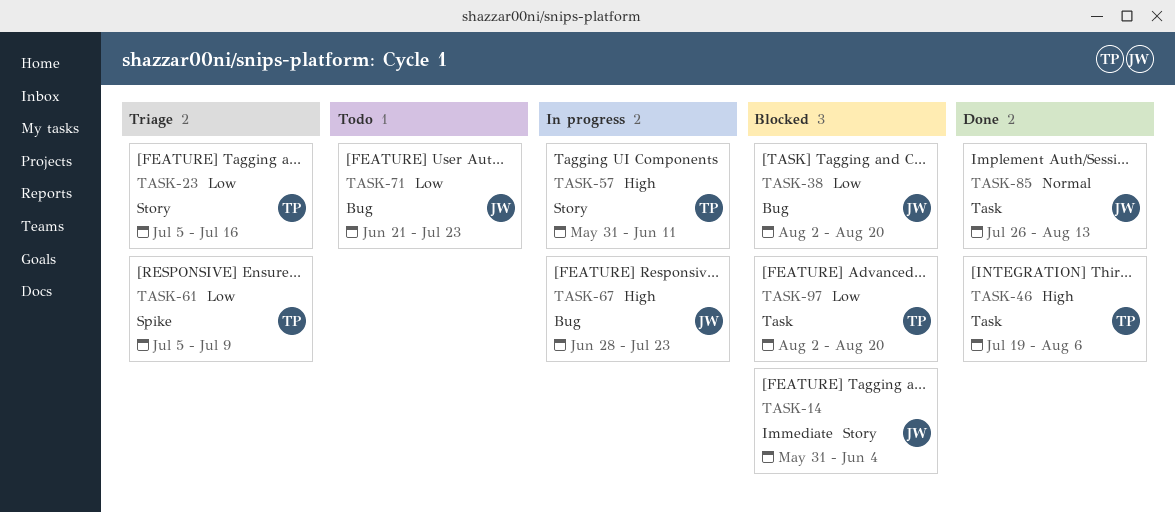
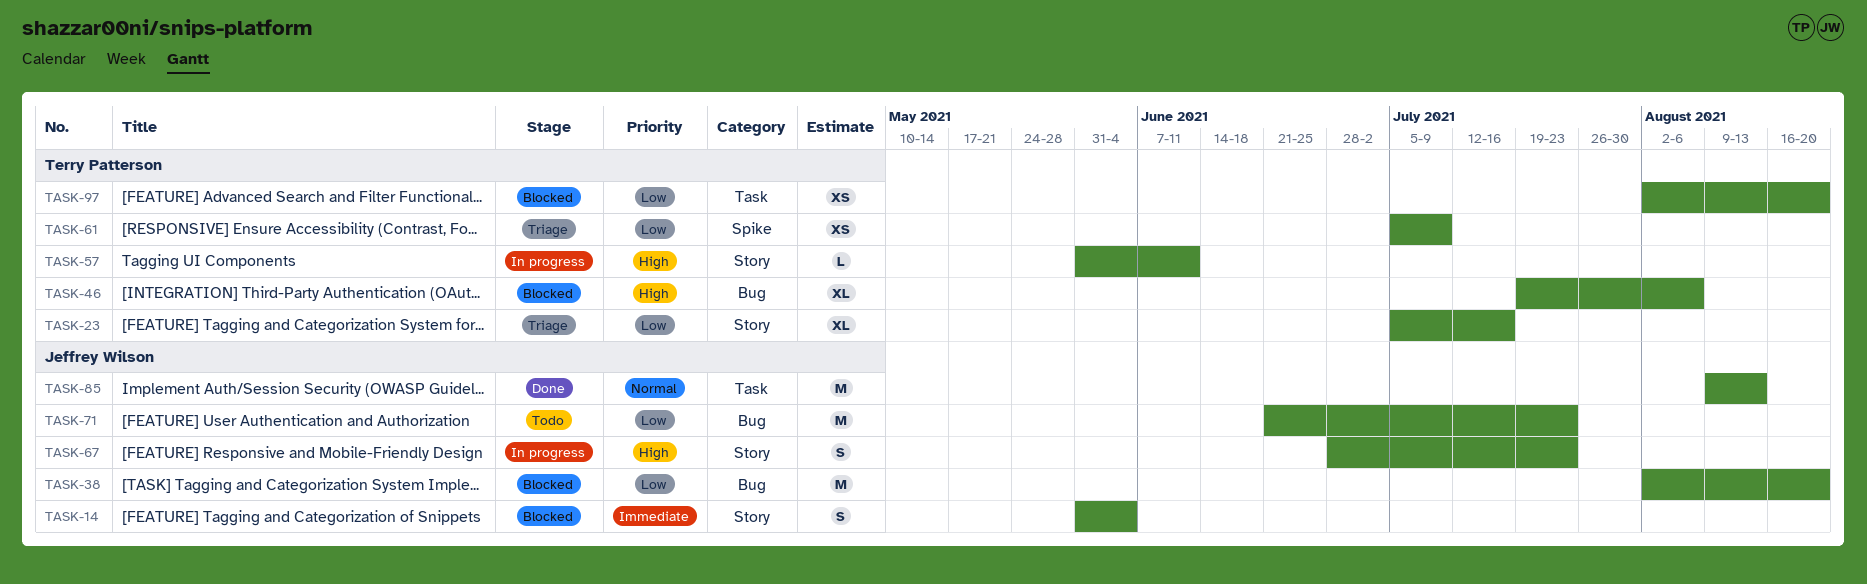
TASK-46, status: Done -> Blocked
TASK-46, label: Task -> Bug
TASK-67, label: Bug -> Story
TASK-85, start: Jul 26 -> Aug 9

